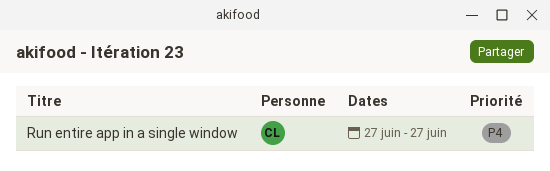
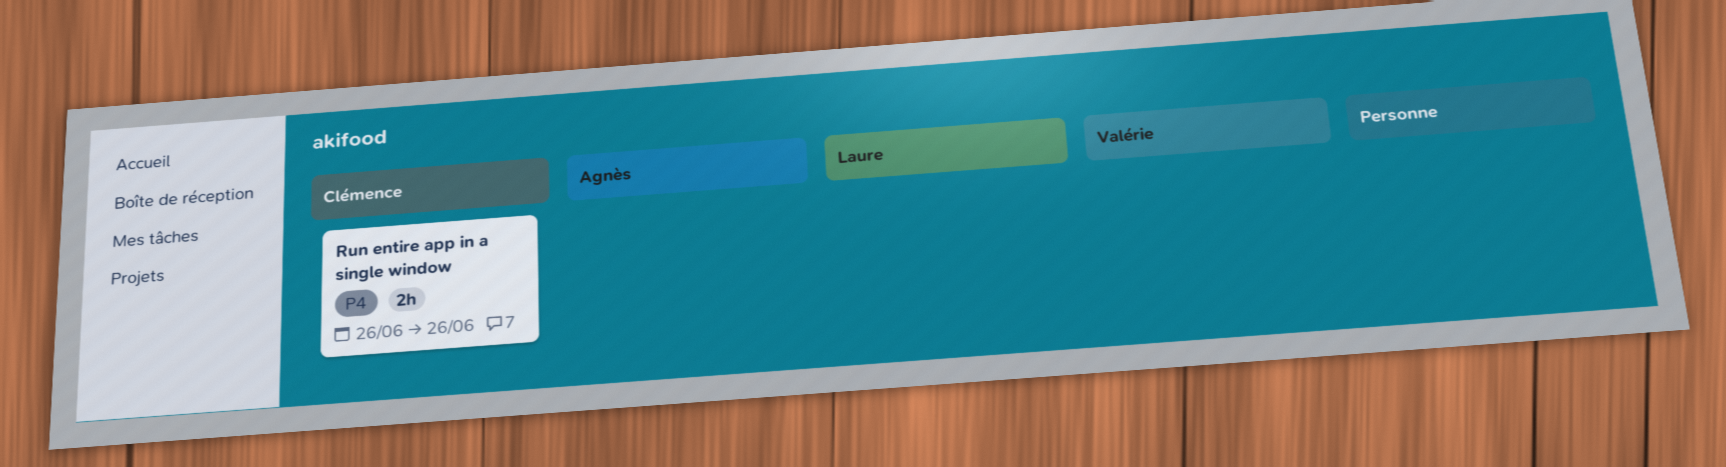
Run entire app in a single window, start: Jun 27 -> Jun 26
Run entire app in a single window, due: Jun 27 -> Jun 26

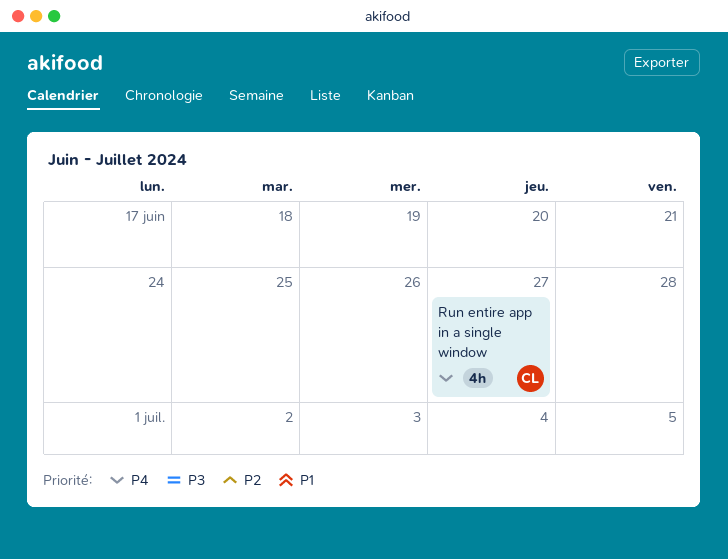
Run entire app in a single window, estimate: 2h -> 4h
Run entire app in a single window, due: Jun 26 -> Jun 27

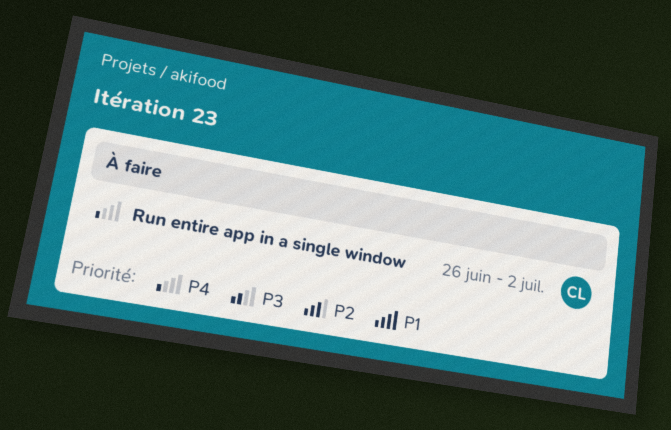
Run entire app in a single window, due: Jun 27 -> Jul 2

